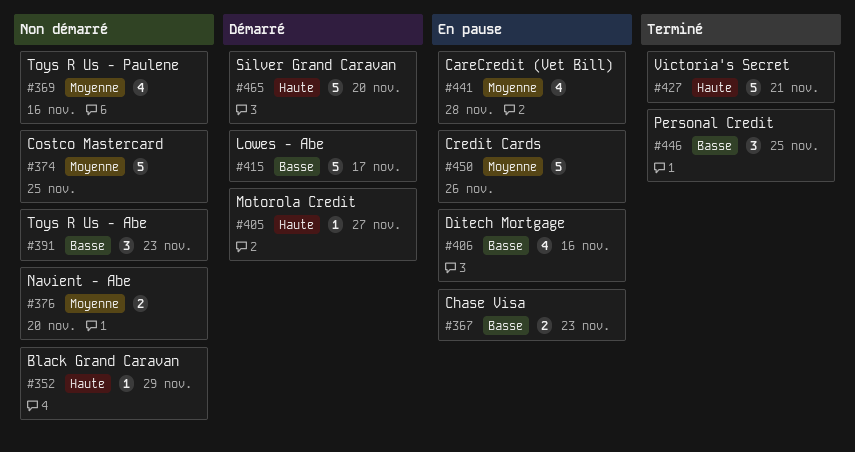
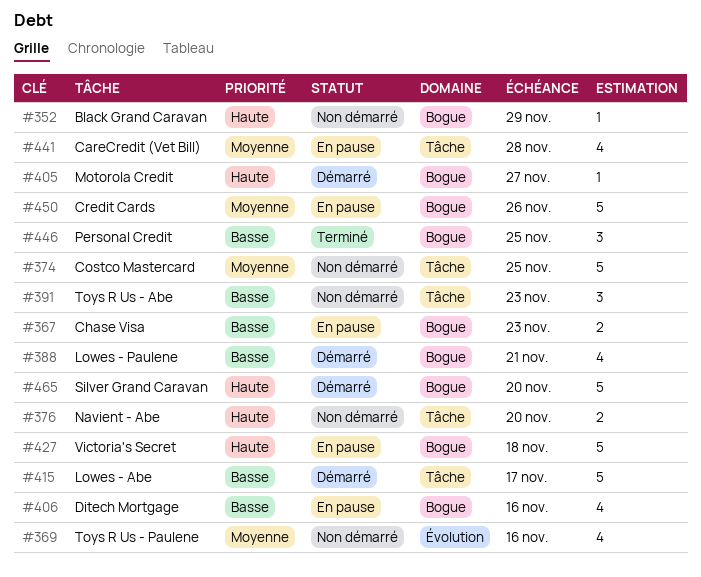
#376, priority: Moyenne -> Haute
#388: none -> present
#427, status: Terminé -> En pause
#427, due: Nov 21 -> Nov 18

